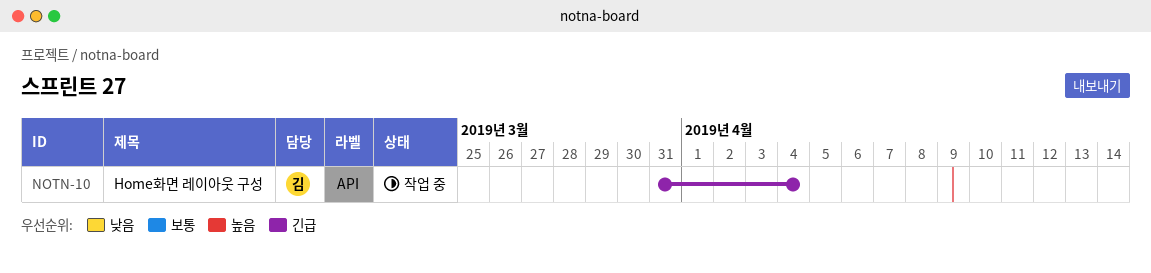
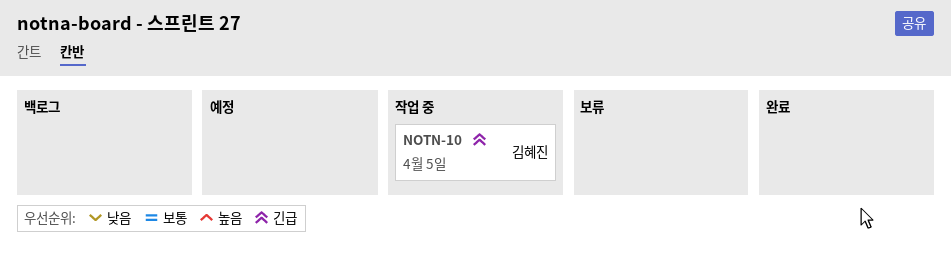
NOTN-10, due: Apr 4 -> Apr 5

